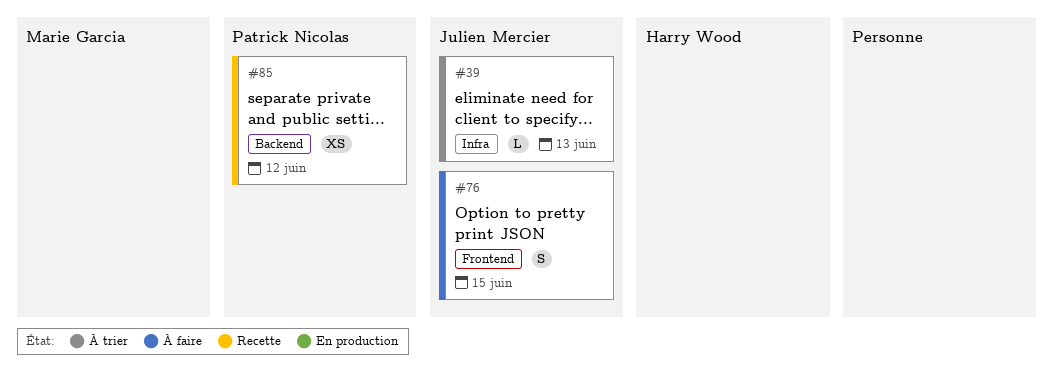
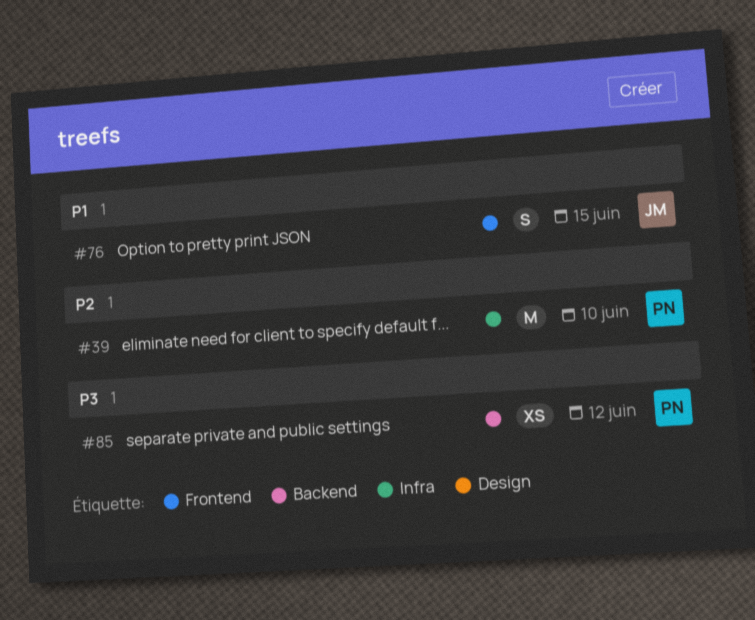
#39, owner: Julien Mercier -> Patrick Nicolas
#39, estimate: L -> M
#39, due: Jun 13 -> Jun 10

